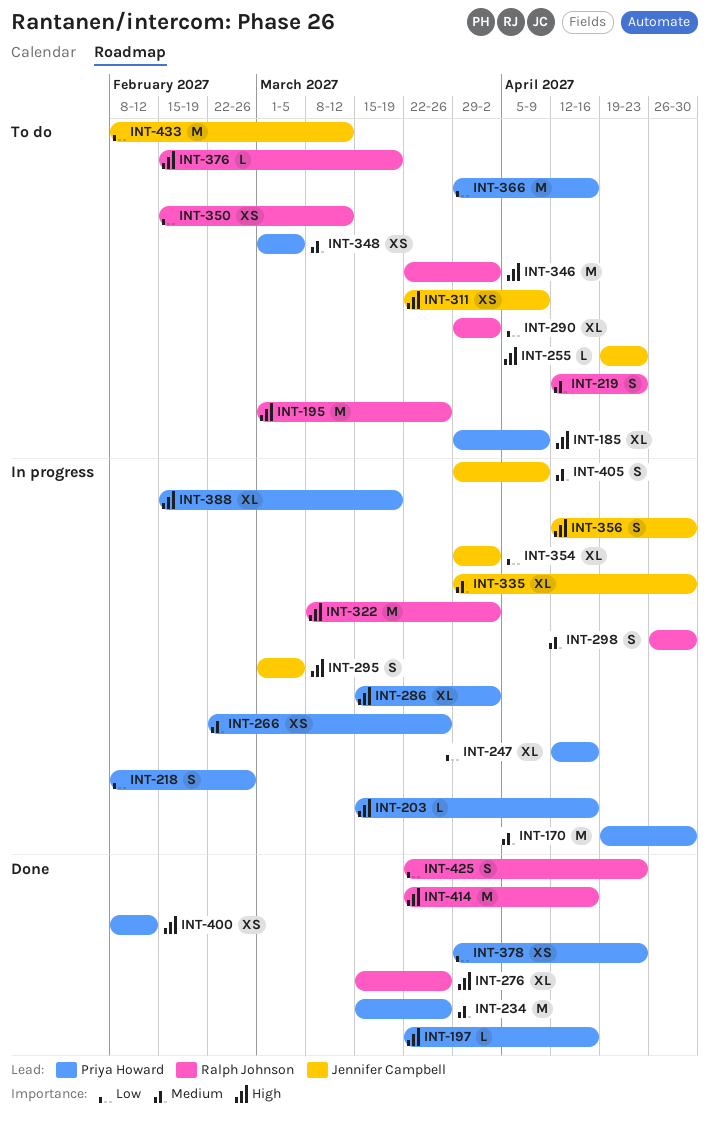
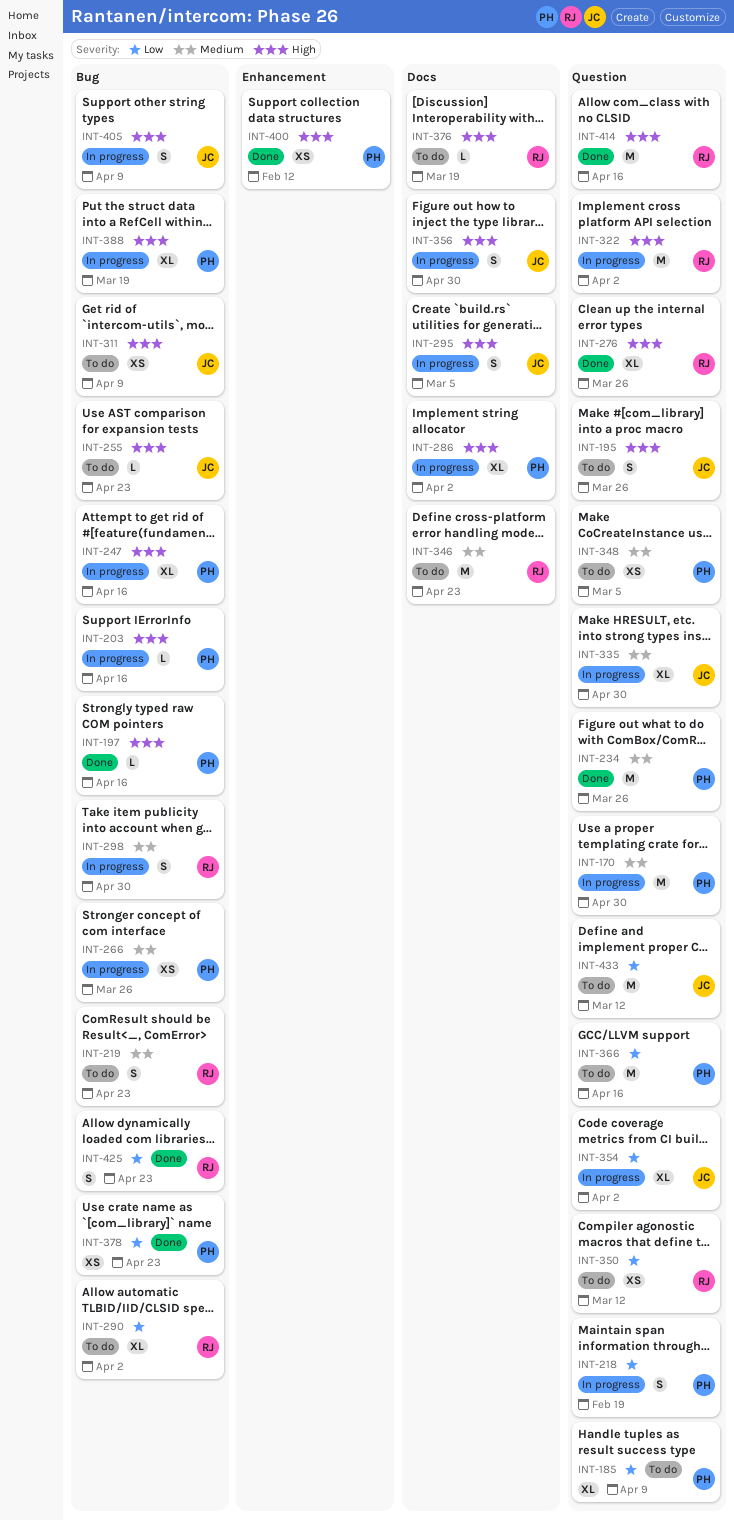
INT-185, priority: High -> Low
INT-195, owner: Ralph Johnson -> Jennifer Campbell
INT-195, estimate: M -> S
INT-218, due: Feb 26 -> Feb 19
INT-247, priority: Low -> High
INT-346, priority: High -> Medium
INT-346, due: Apr 2 -> Apr 23
INT-405, priority: Medium -> High

